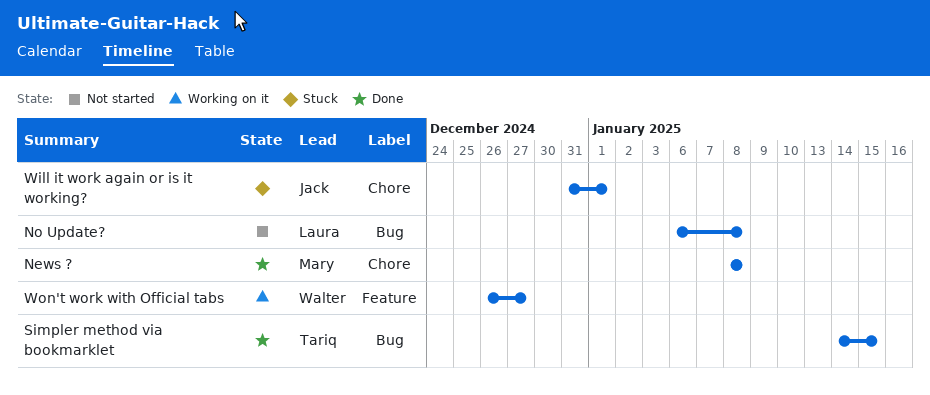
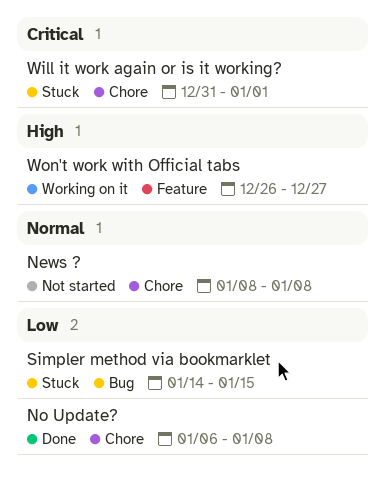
News ?, status: Done -> Not started
No Update?, status: Not started -> Done
No Update?, label: Bug -> Chore
Simpler method via bookmarklet, status: Done -> Stuck

